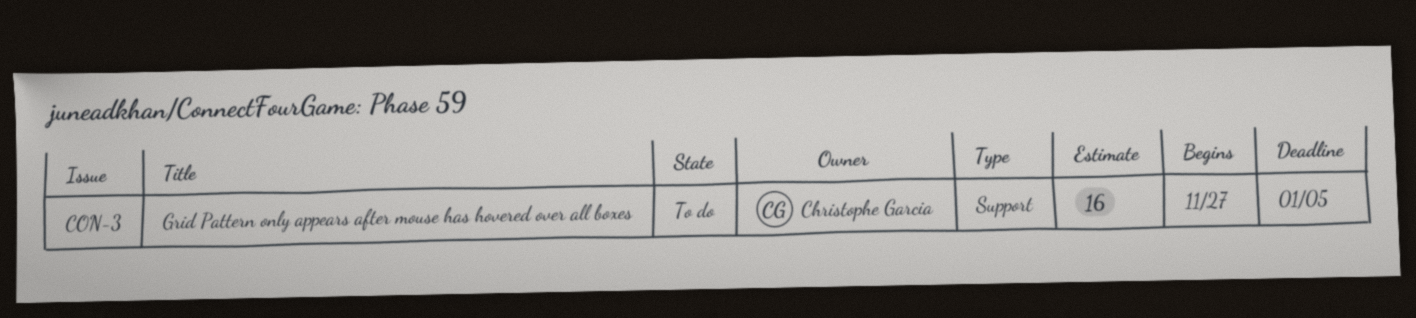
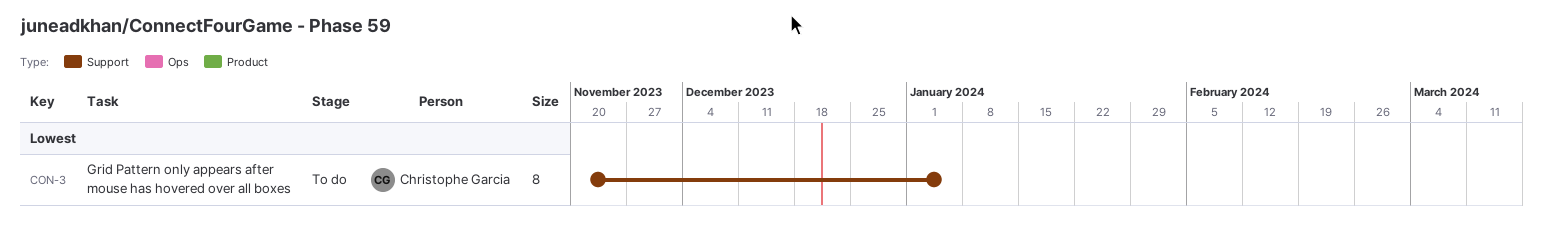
CON-3, estimate: 16 -> 8
CON-3, start: Nov 27 -> Nov 20

